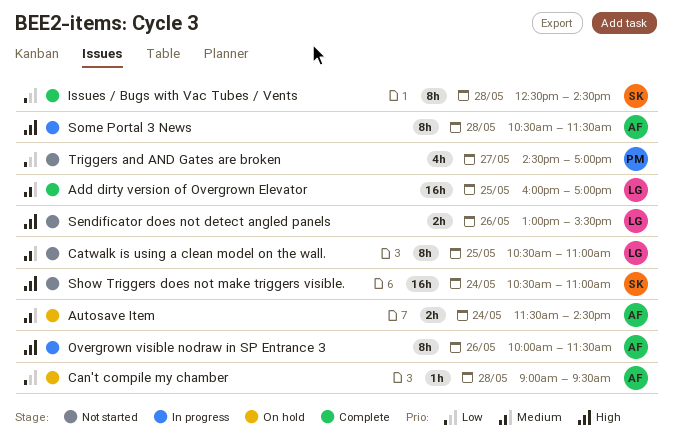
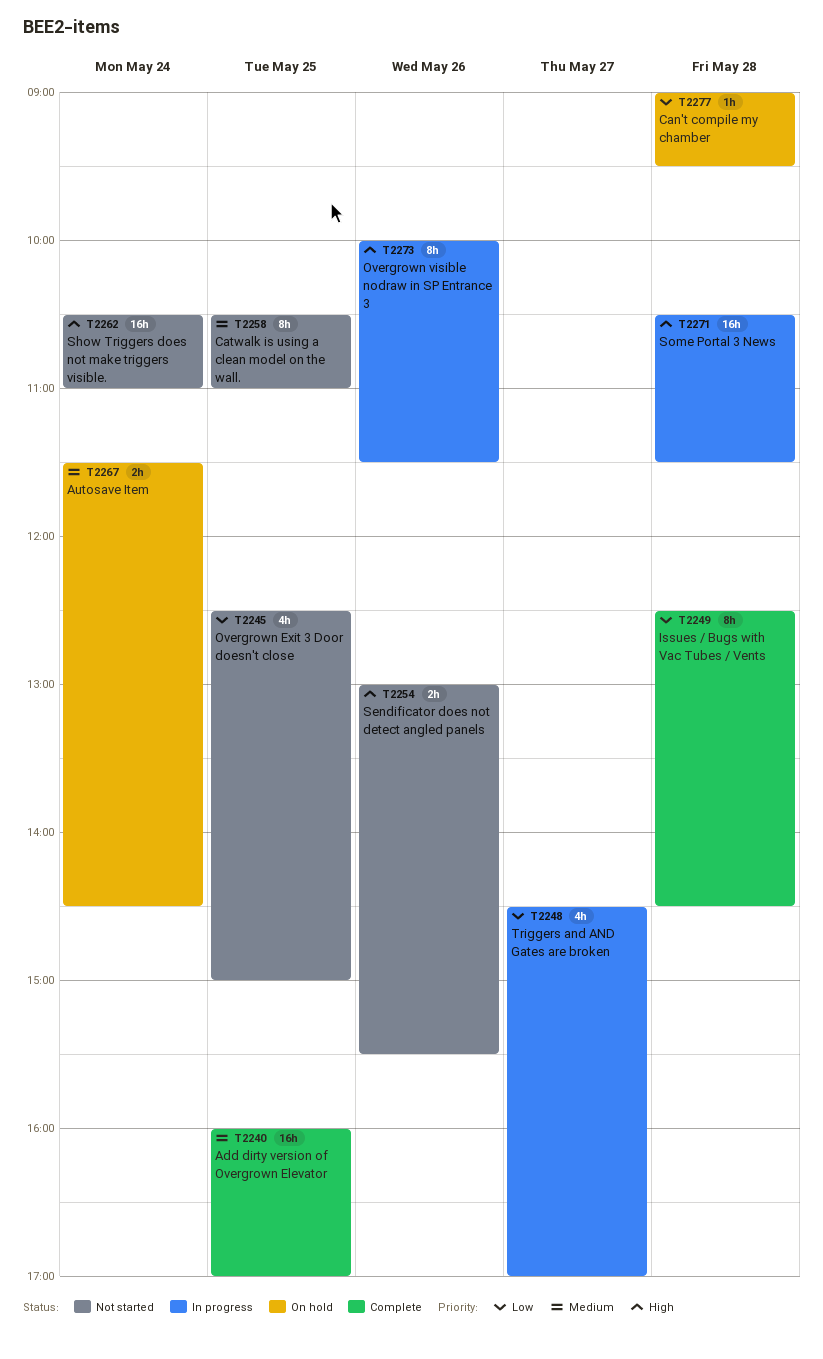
Overgrown Exit 3 Door doesn't close: none -> present
Some Portal 3 News, estimate: 8h -> 16h
Triggers and AND Gates are broken, status: Not started -> In progress

